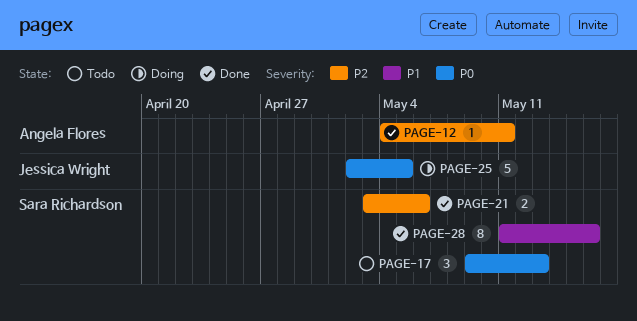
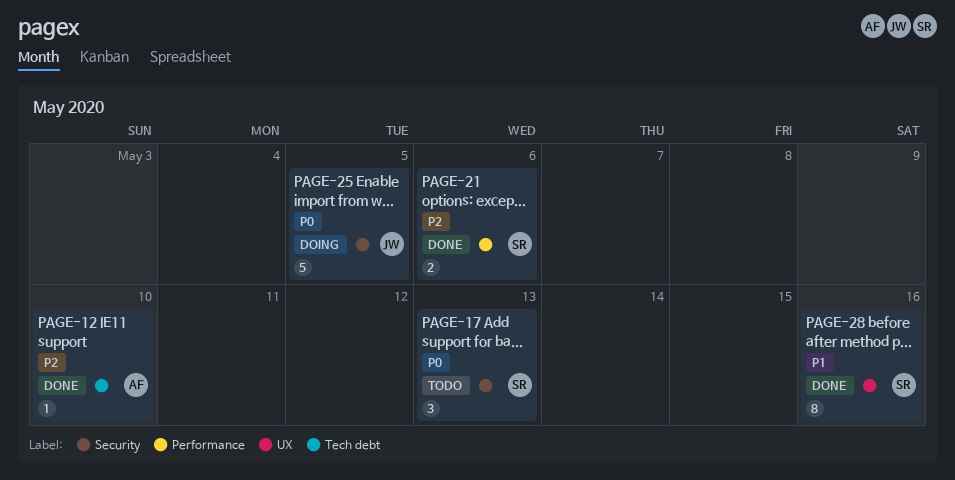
PAGE-12, due: May 11 -> May 10

